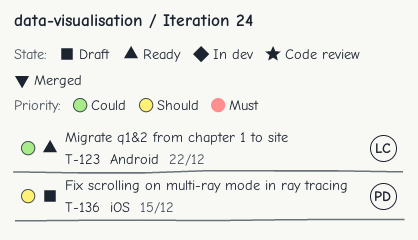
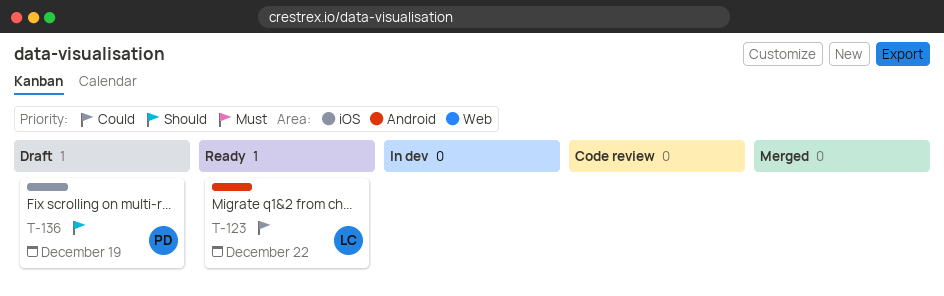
T-136, due: Dec 15 -> Dec 19

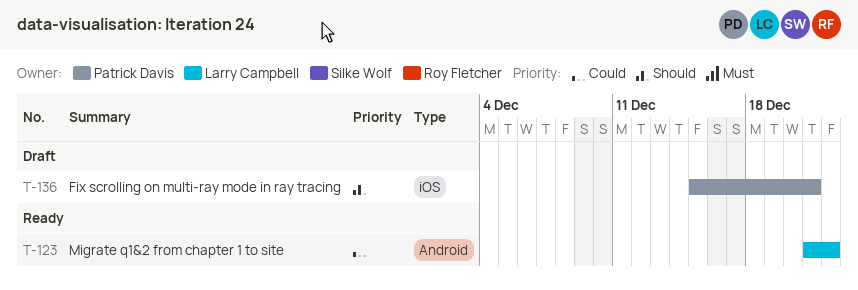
T-136, due: Dec 19 -> Dec 21

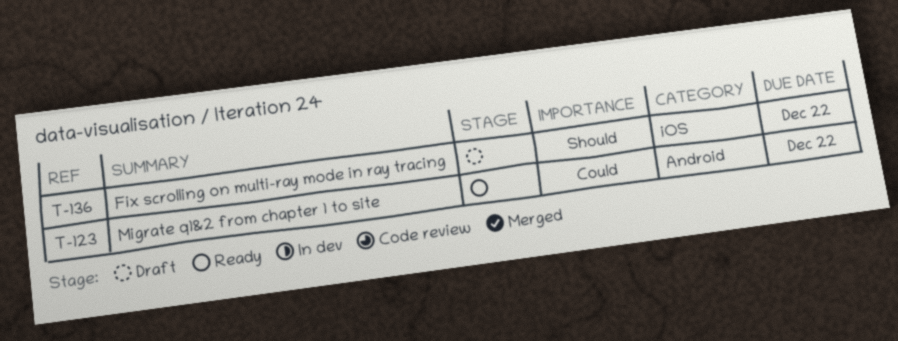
T-136, due: Dec 21 -> Dec 22

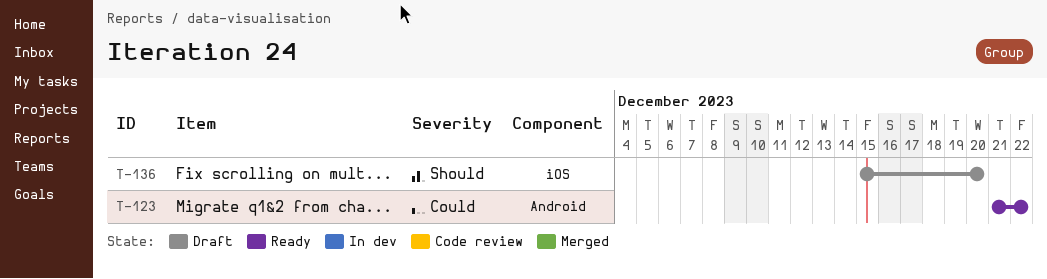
T-136, due: Dec 22 -> Dec 20

